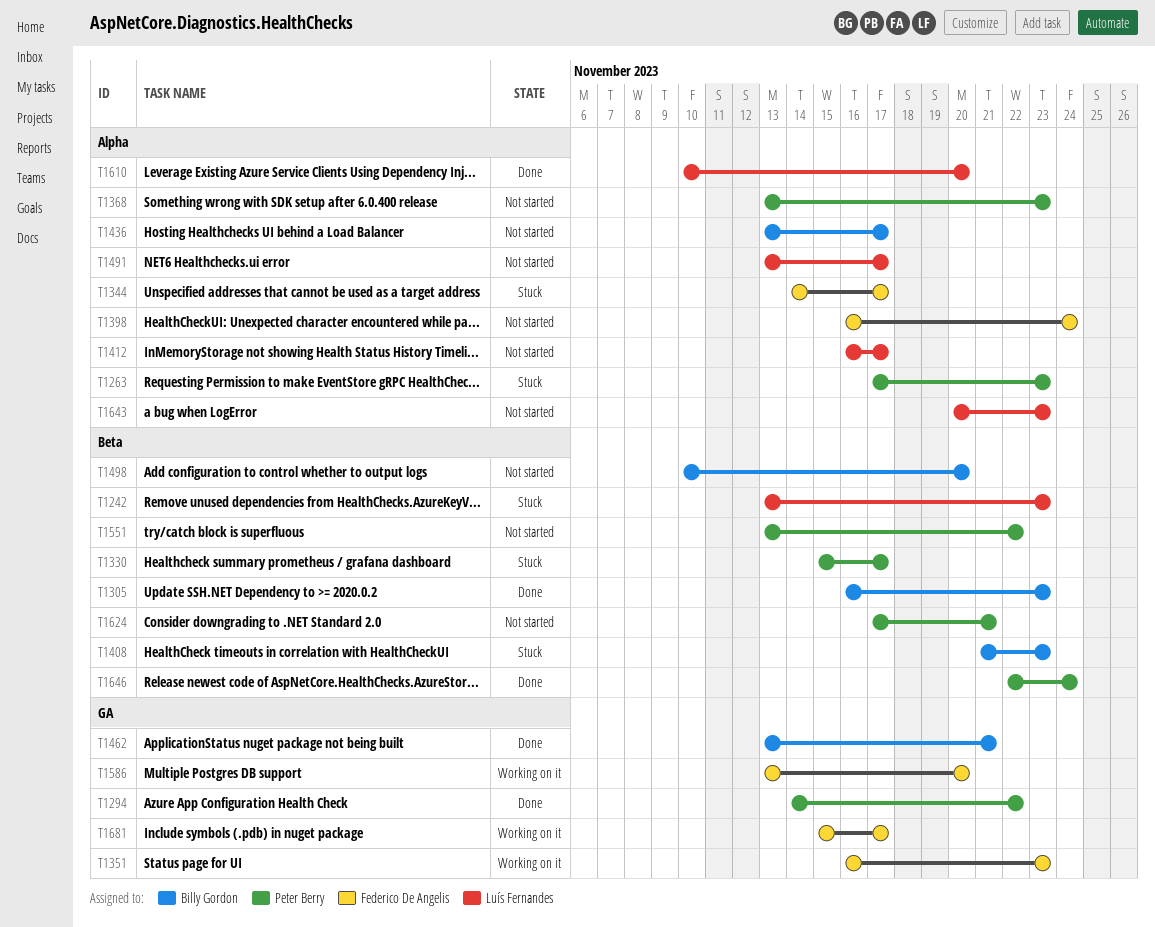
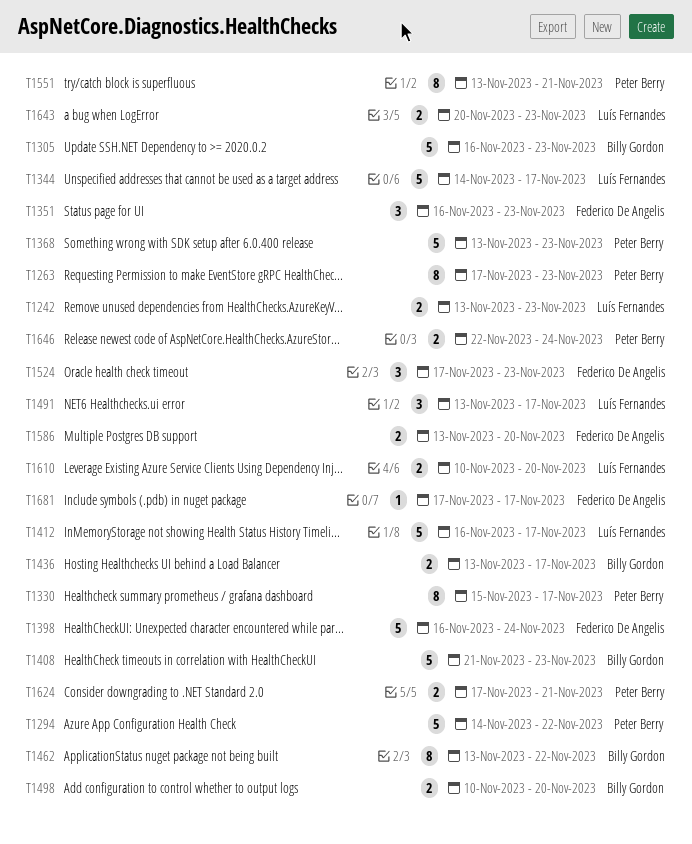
T1344, owner: Federico De Angelis -> Luís Fernandes
T1462, due: Nov 21 -> Nov 22
T1524: none -> present
T1551, due: Nov 22 -> Nov 21
T1681, start: Nov 15 -> Nov 17

